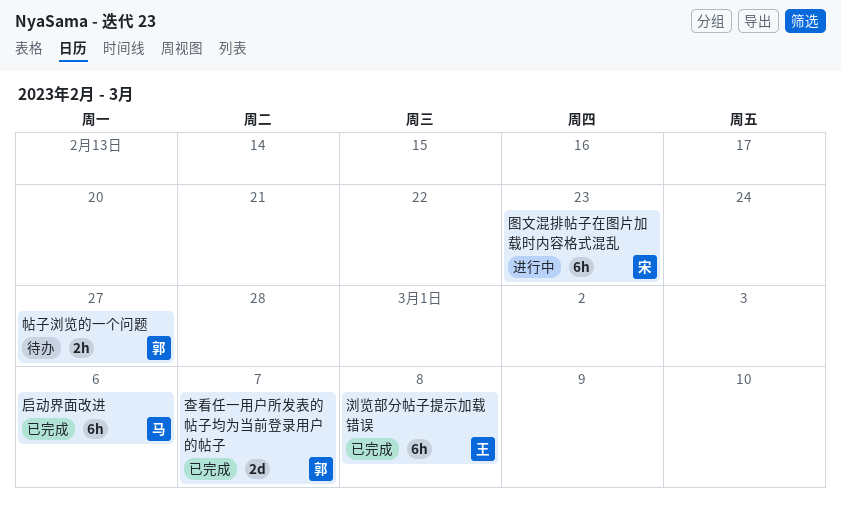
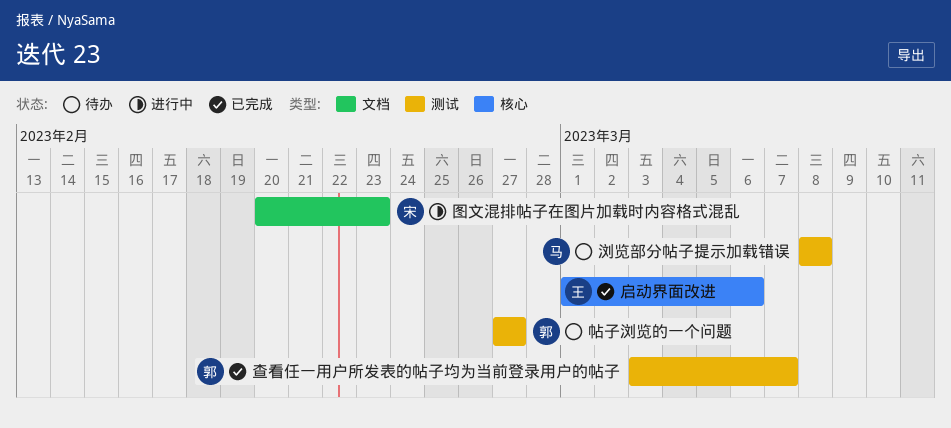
启动界面改进, owner: 马 -> 王
浏览部分帖子提示加载错误, status: 已完成 -> 待办
浏览部分帖子提示加载错误, owner: 王 -> 马

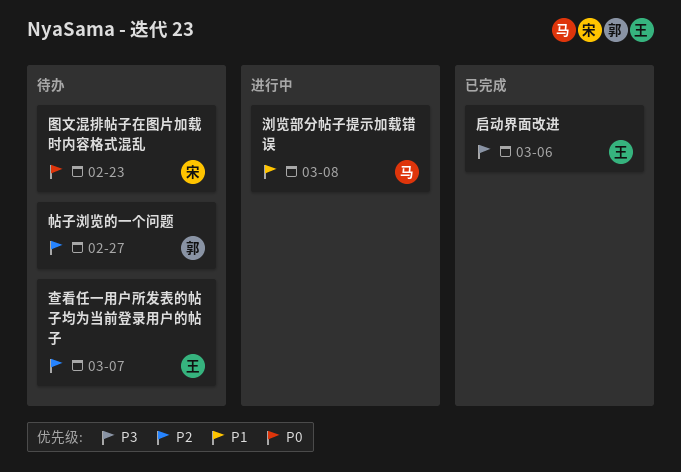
图文混排帖子在图片加载时内容格式混乱, status: 进行中 -> 待办
查看任一用户所发表的帖子均为当前登录用户的帖子, status: 已完成 -> 待办
查看任一用户所发表的帖子均为当前登录用户的帖子, owner: 郭 -> 王
浏览部分帖子提示加载错误, status: 待办 -> 进行中

